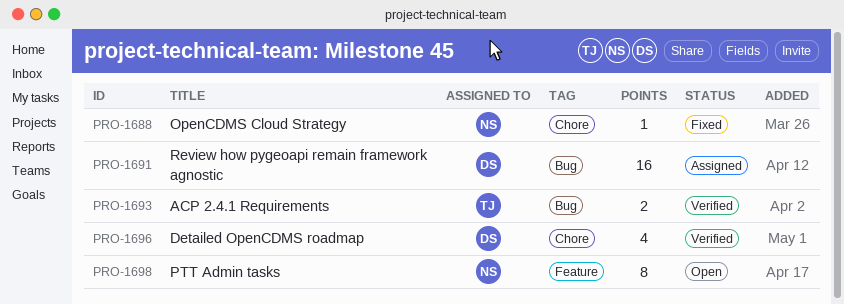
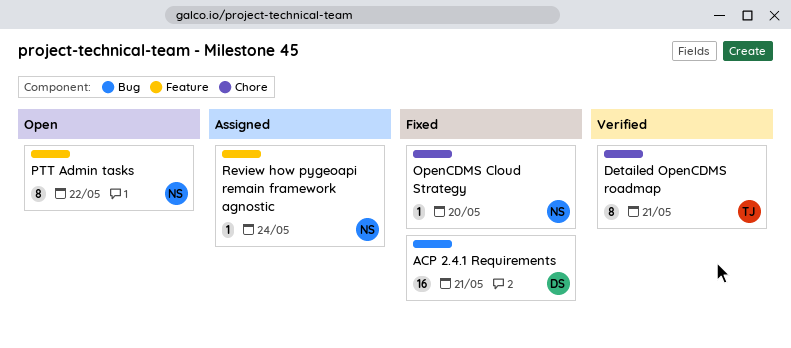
ACP 2.4.1 Requirements, status: Verified -> Fixed
ACP 2.4.1 Requirements, owner: TJ -> DS
ACP 2.4.1 Requirements, estimate: 2 -> 16
Detailed OpenCDMS roadmap, owner: DS -> TJ
Detailed OpenCDMS roadmap, estimate: 4 -> 8
Review how pygeoapi remain framework agnostic, owner: DS -> NS
Review how pygeoapi remain framework agnostic, label: Bug -> Feature
Review how pygeoapi remain framework agnostic, estimate: 16 -> 1

